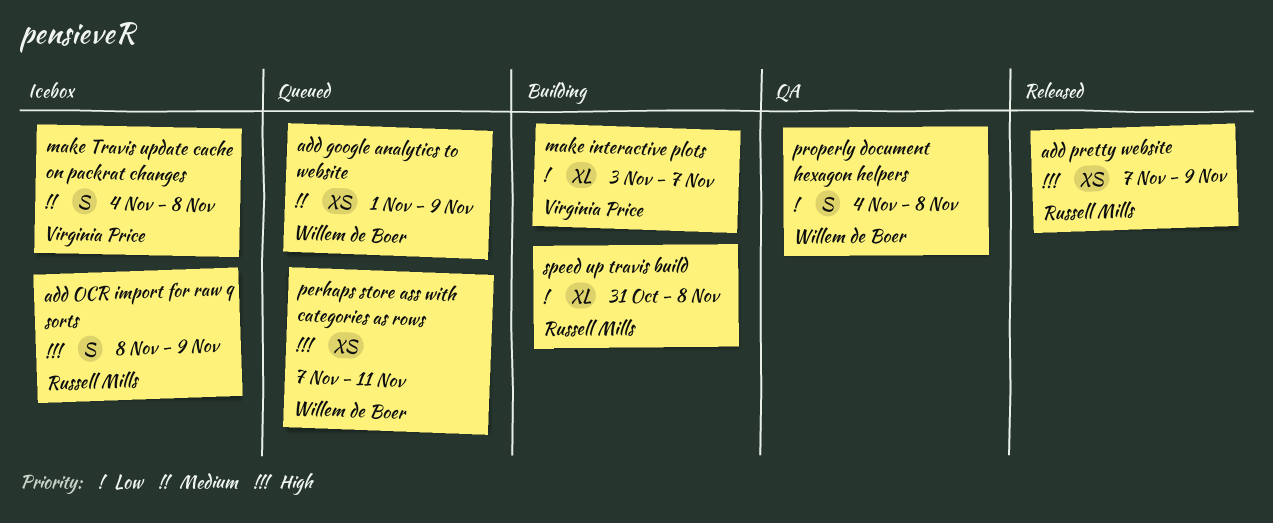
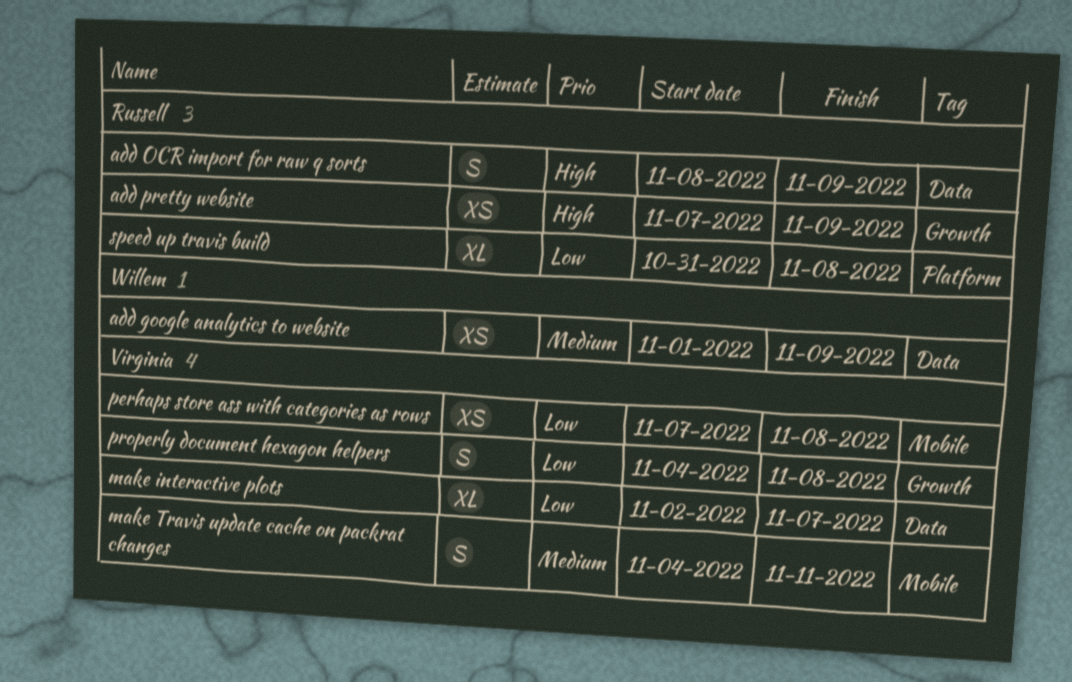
make interactive plots, start: Nov 3 -> Nov 2
make Travis update cache on packrat changes, due: Nov 8 -> Nov 11
perhaps store ass with categories as rows, owner: Willem de Boer -> Virginia Price
perhaps store ass with categories as rows, priority: High -> Low
perhaps store ass with categories as rows, due: Nov 11 -> Nov 8
properly document hexagon helpers, owner: Willem de Boer -> Virginia Price

